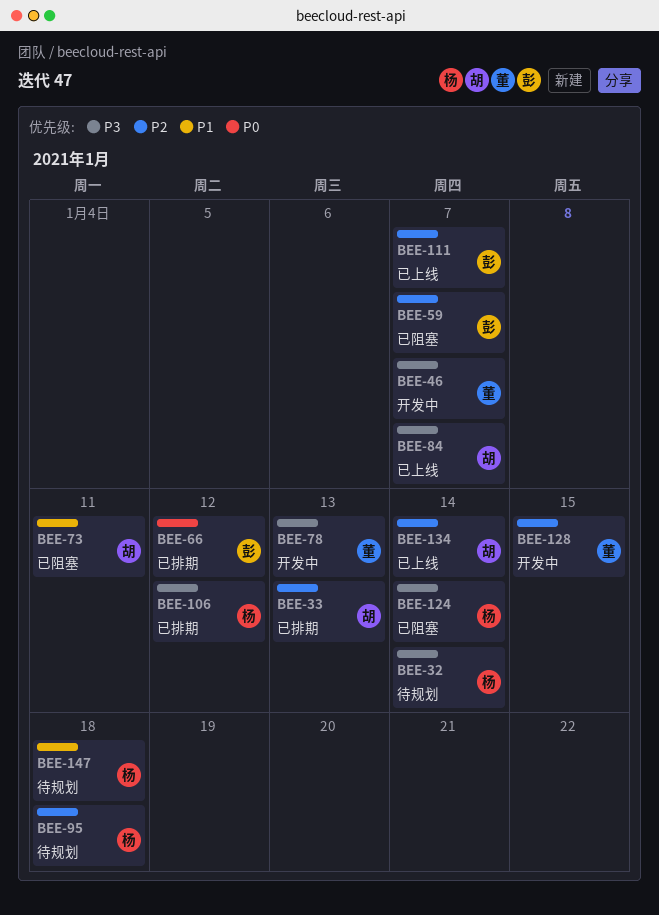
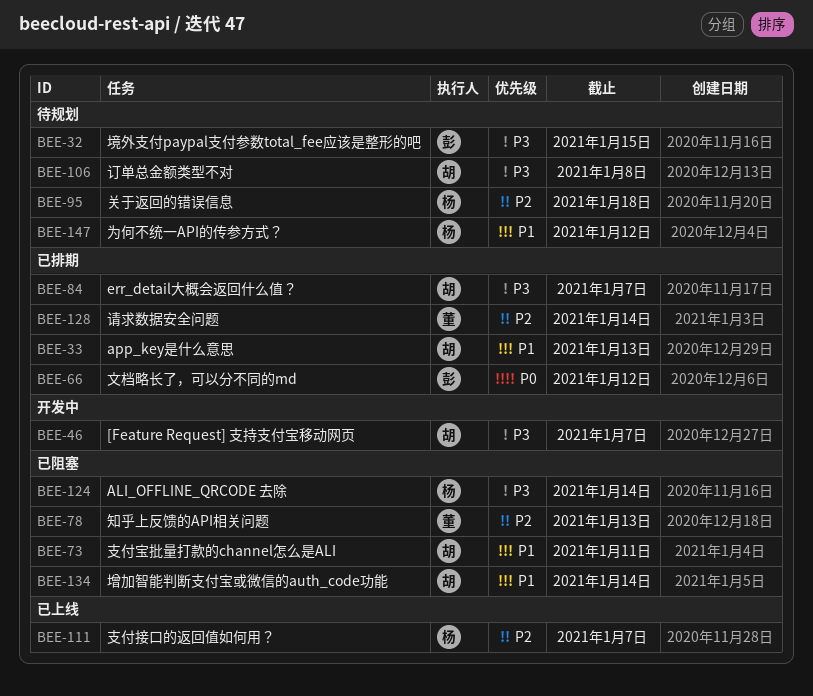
BEE-32, owner: 杨 -> 彭
BEE-32, due: Jan 14 -> Jan 15
BEE-33, priority: P2 -> P1
BEE-46, owner: 董 -> 胡
BEE-59: present -> none
BEE-78, status: 开发中 -> 已阻塞
BEE-78, priority: P3 -> P2
BEE-84, status: 已上线 -> 已排期
BEE-106, status: 已排期 -> 待规划
BEE-106, owner: 杨 -> 胡
BEE-106, due: Jan 12 -> Jan 8
BEE-111, owner: 彭 -> 杨
BEE-128, status: 开发中 -> 已排期
BEE-128, due: Jan 15 -> Jan 14
BEE-134, status: 已上线 -> 已阻塞
BEE-134, priority: P2 -> P1
BEE-147, due: Jan 18 -> Jan 12

